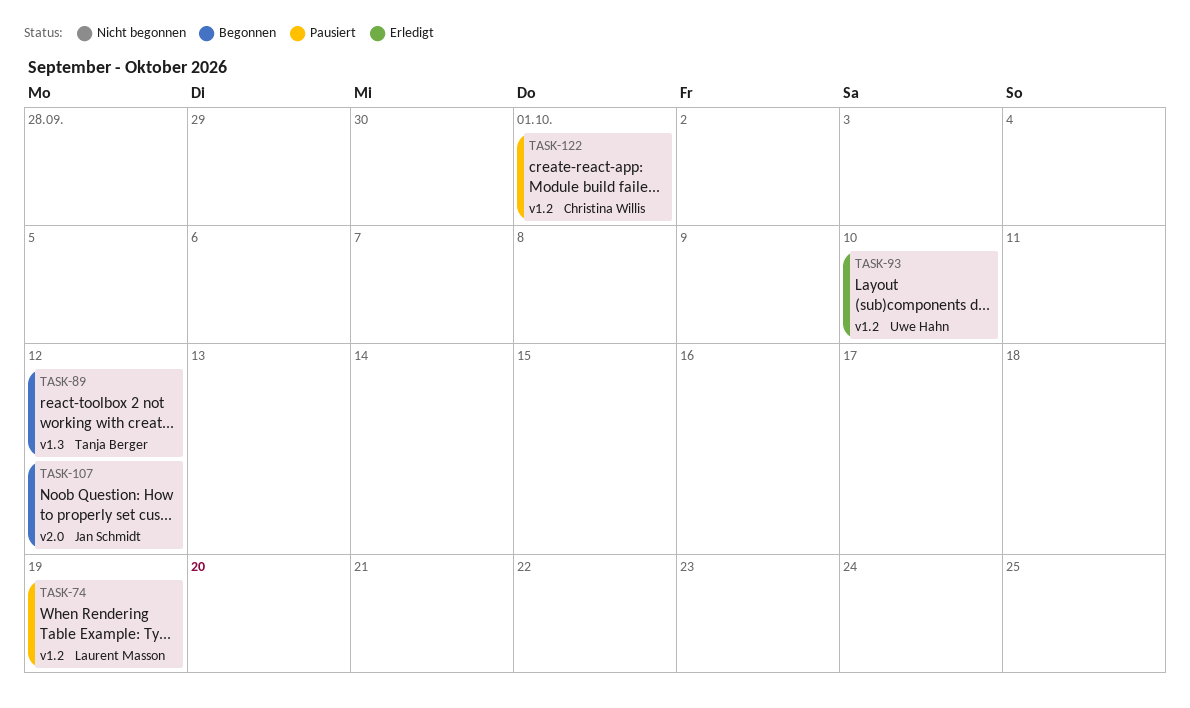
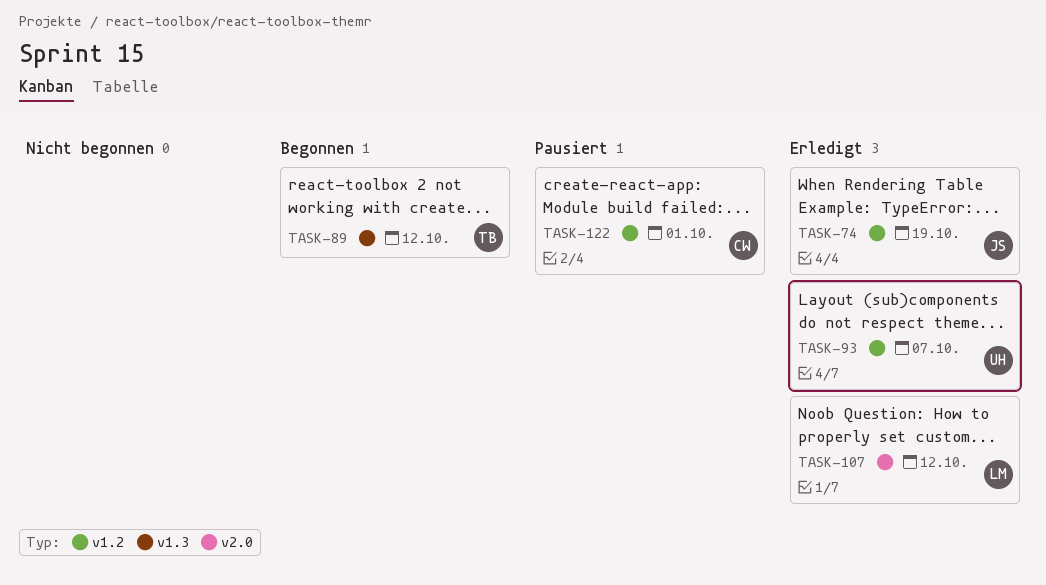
TASK-74, status: Pausiert -> Erledigt
TASK-74, owner: Laurent Masson -> Jan Schmidt
TASK-93, due: Oct 10 -> Oct 7
TASK-107, status: Begonnen -> Erledigt
TASK-107, owner: Jan Schmidt -> Laurent Masson

